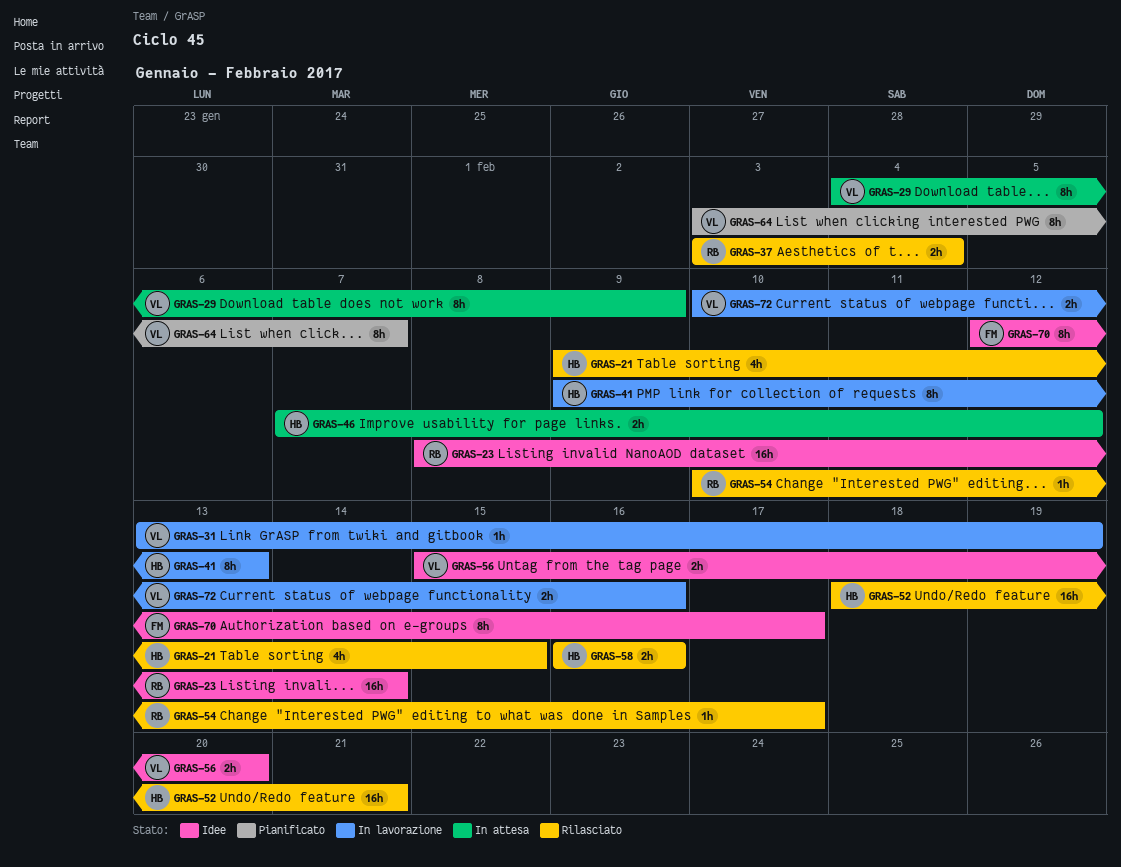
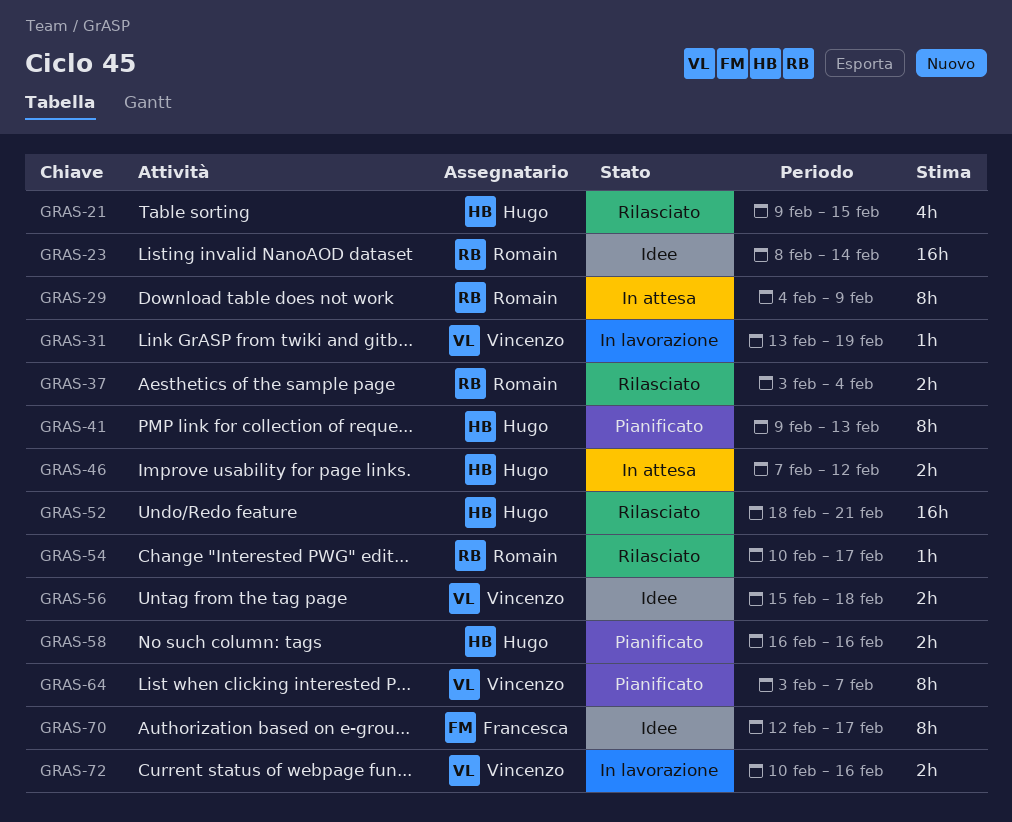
GRAS-29, owner: Vincenzo -> Romain
GRAS-41, status: In lavorazione -> Pianificato
GRAS-56, due: Feb 20 -> Feb 18
GRAS-58, status: Rilasciato -> Pianificato

